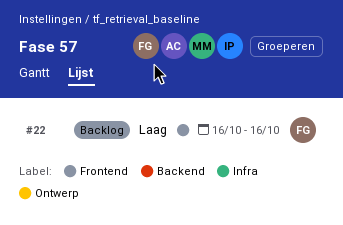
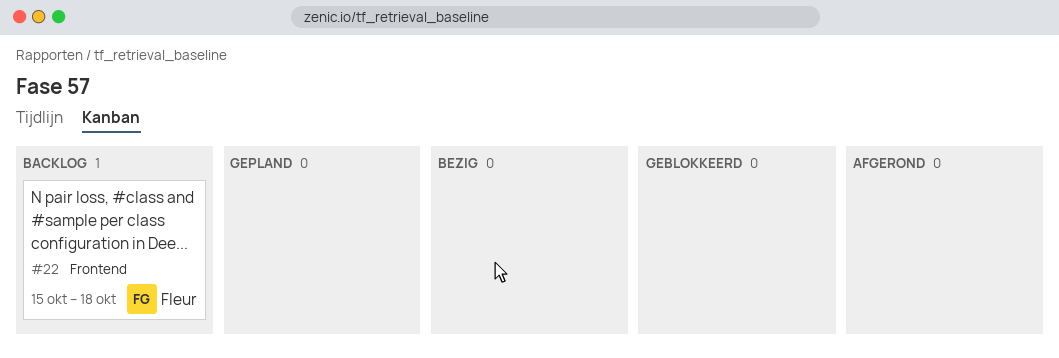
#22, start: Oct 16 -> Oct 15
#22, due: Oct 16 -> Oct 18

